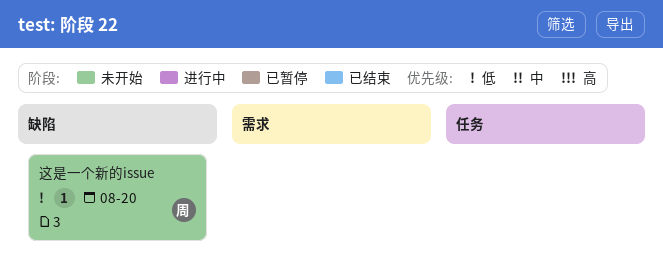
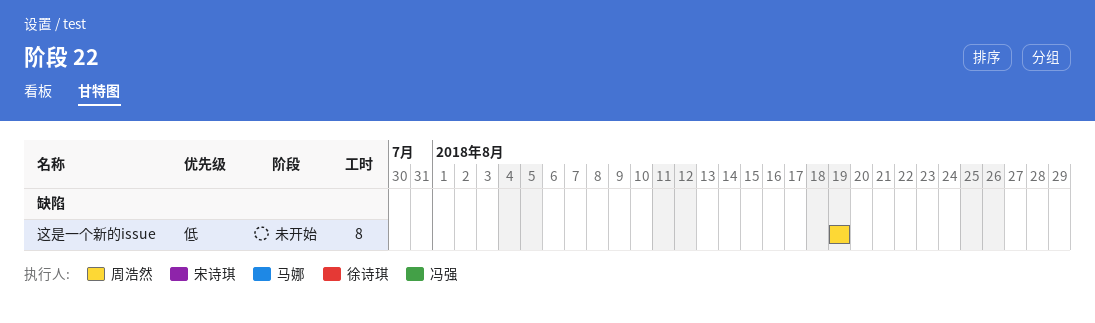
这是一个新的issue, estimate: 1 -> 8
这是一个新的issue, due: Aug 20 -> Aug 19

